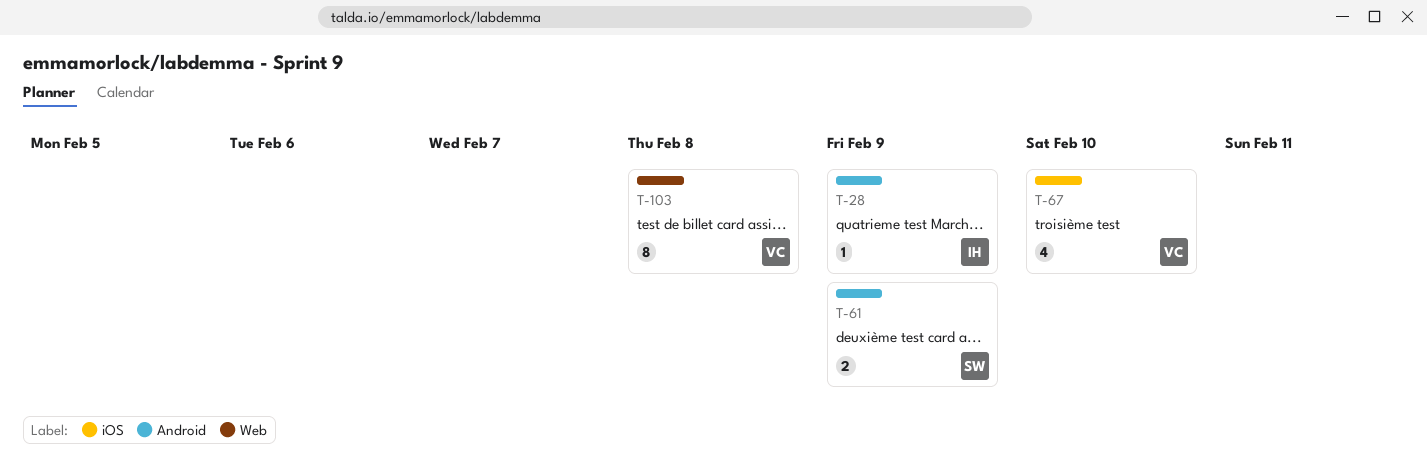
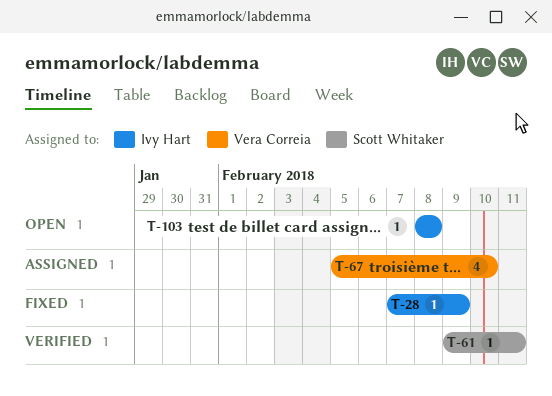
T-61, estimate: 2 -> 1
T-61, due: Feb 9 -> Feb 11
T-103, owner: Vera Correia -> Ivy Hart
T-103, estimate: 8 -> 1

